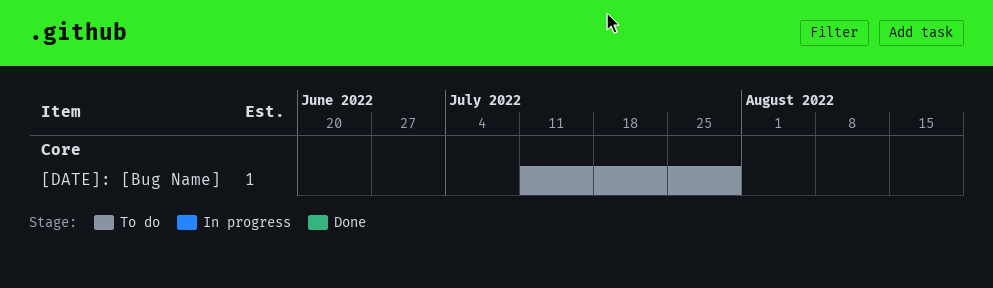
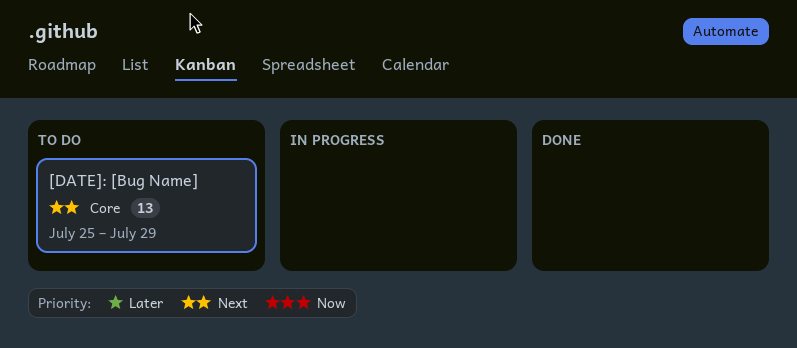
[DATE]: [Bug Name], estimate: 1 -> 13
[DATE]: [Bug Name], start: Jul 11 -> Jul 25

